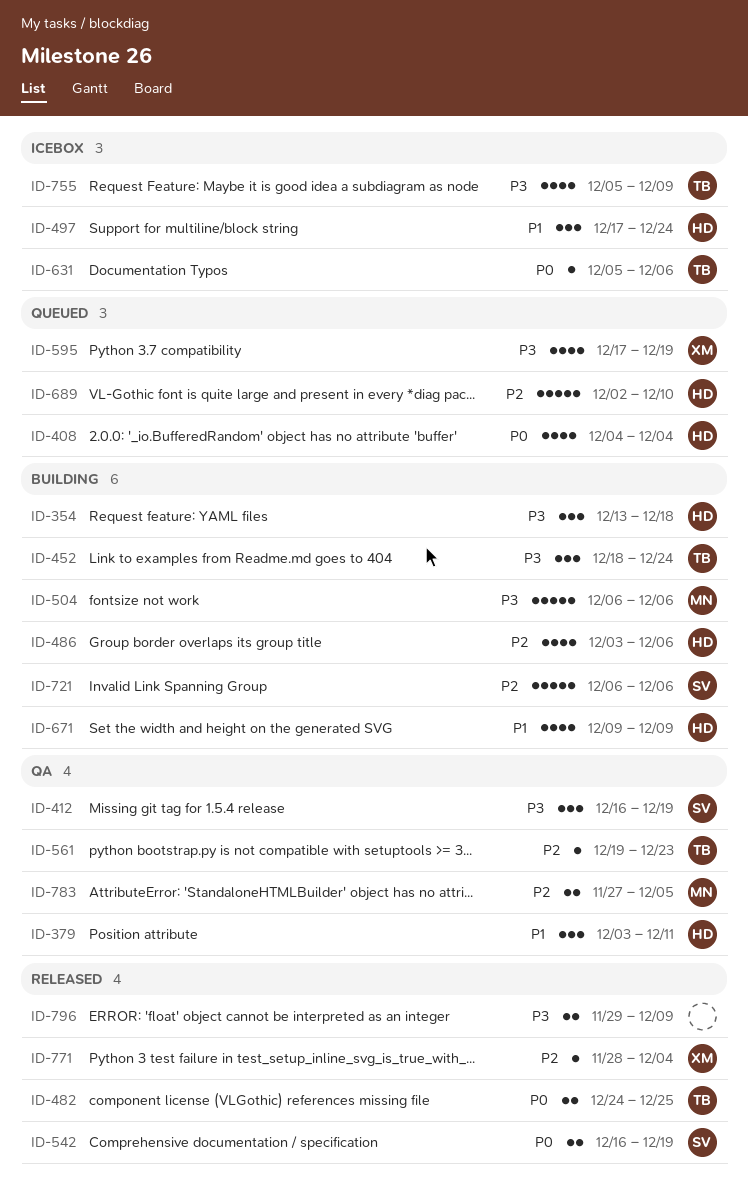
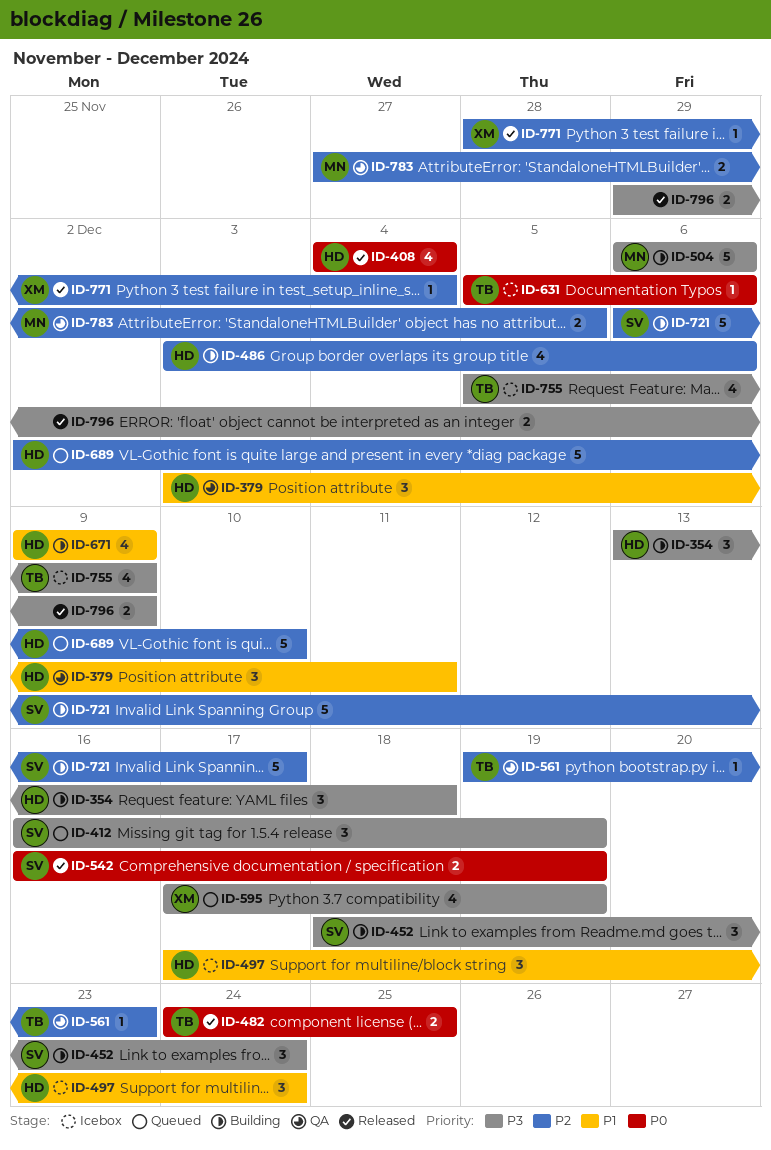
ID-408, status: Queued -> Released
ID-412, status: QA -> Queued
ID-452, owner: TB -> SV
ID-721, due: Dec 6 -> Dec 17

